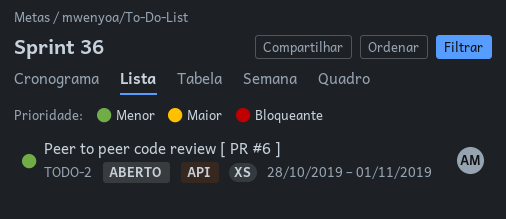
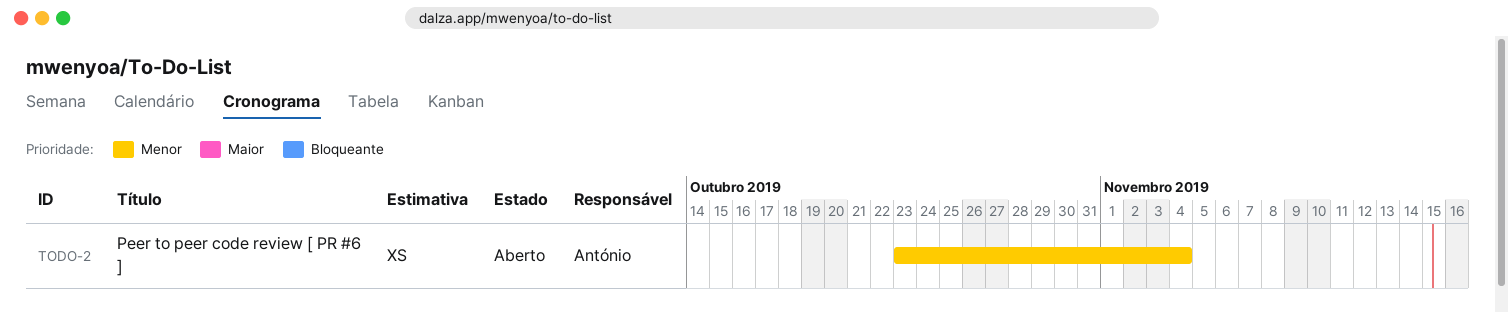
TODO-2, start: Oct 28 -> Oct 23
TODO-2, due: Nov 1 -> Nov 4

